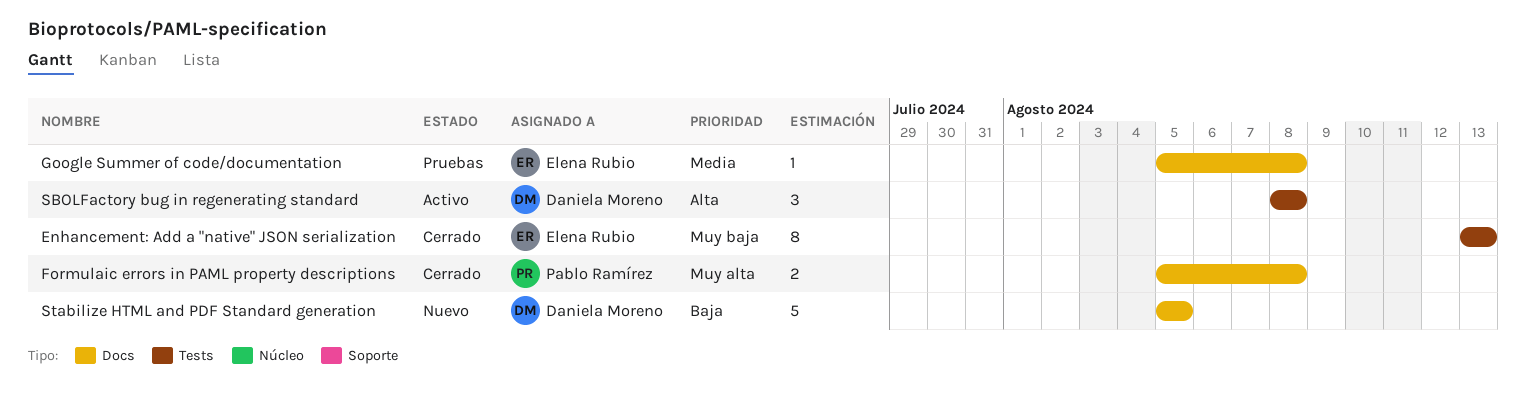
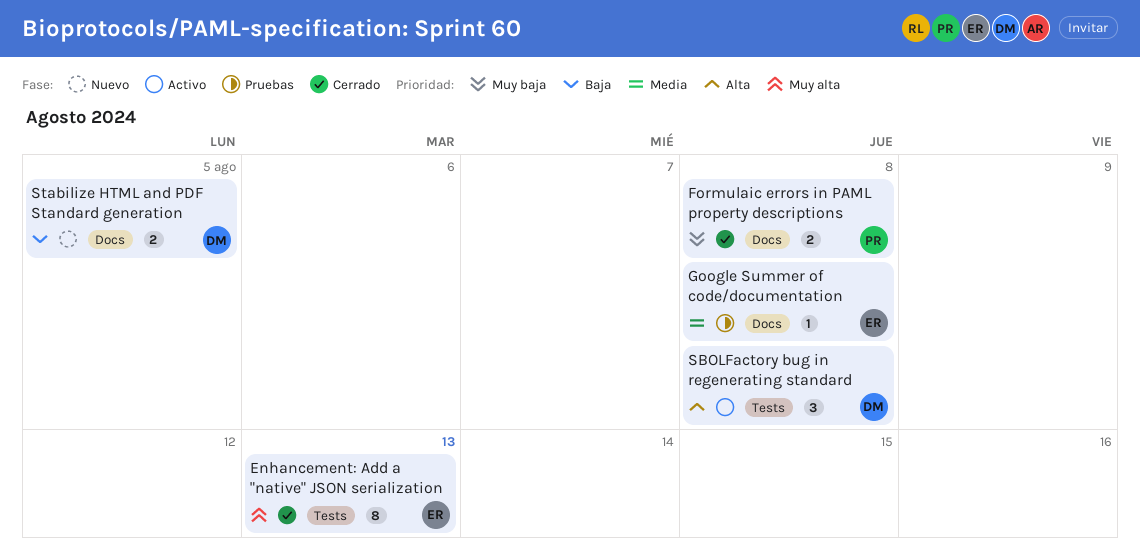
Enhancement: Add a "native" JSON serialization, priority: Muy baja -> Muy alta
Formulaic errors in PAML property descriptions, priority: Muy alta -> Muy baja
Stabilize HTML and PDF Standard generation, estimate: 5 -> 2

